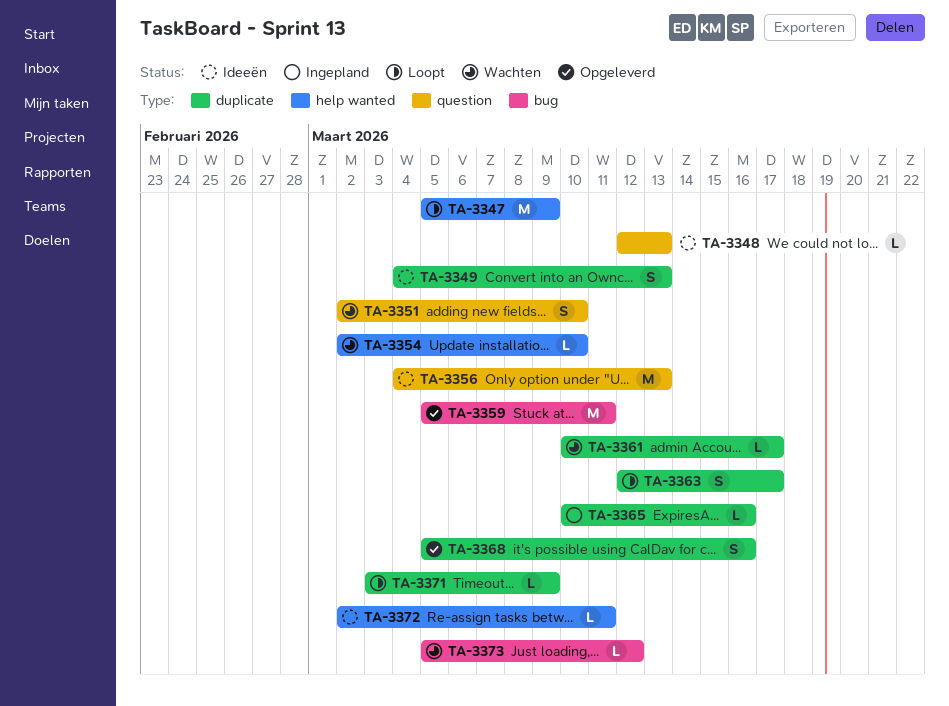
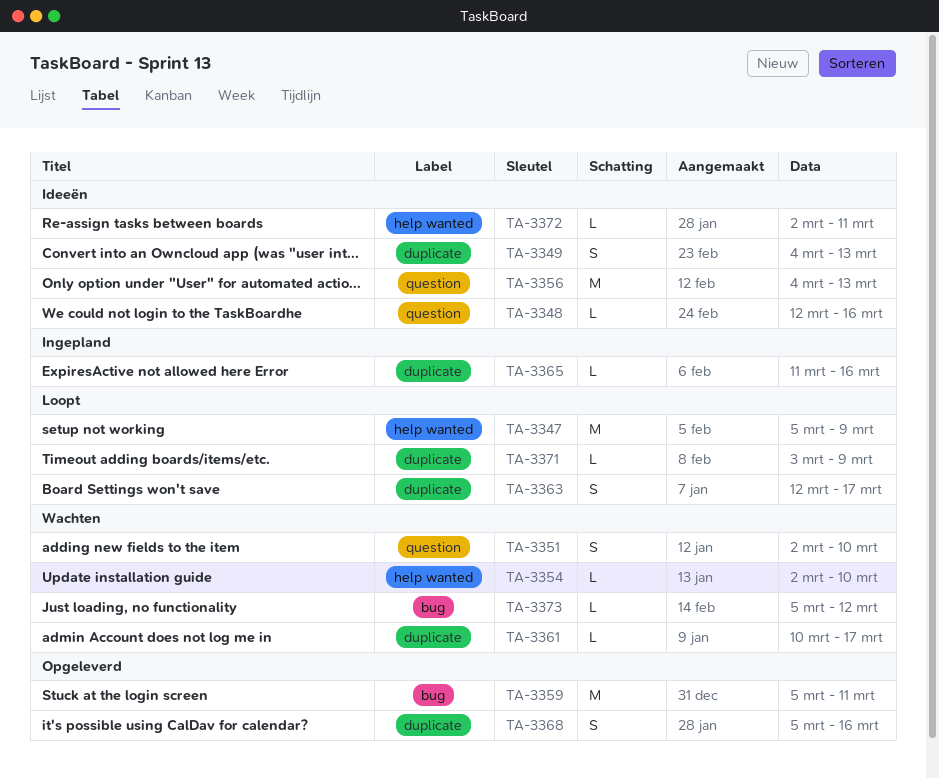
TA-3348, due: Mar 13 -> Mar 16
TA-3365, start: Mar 10 -> Mar 11

